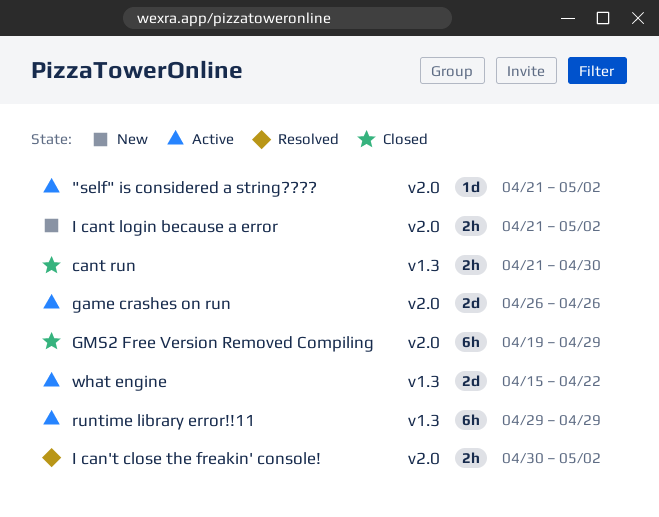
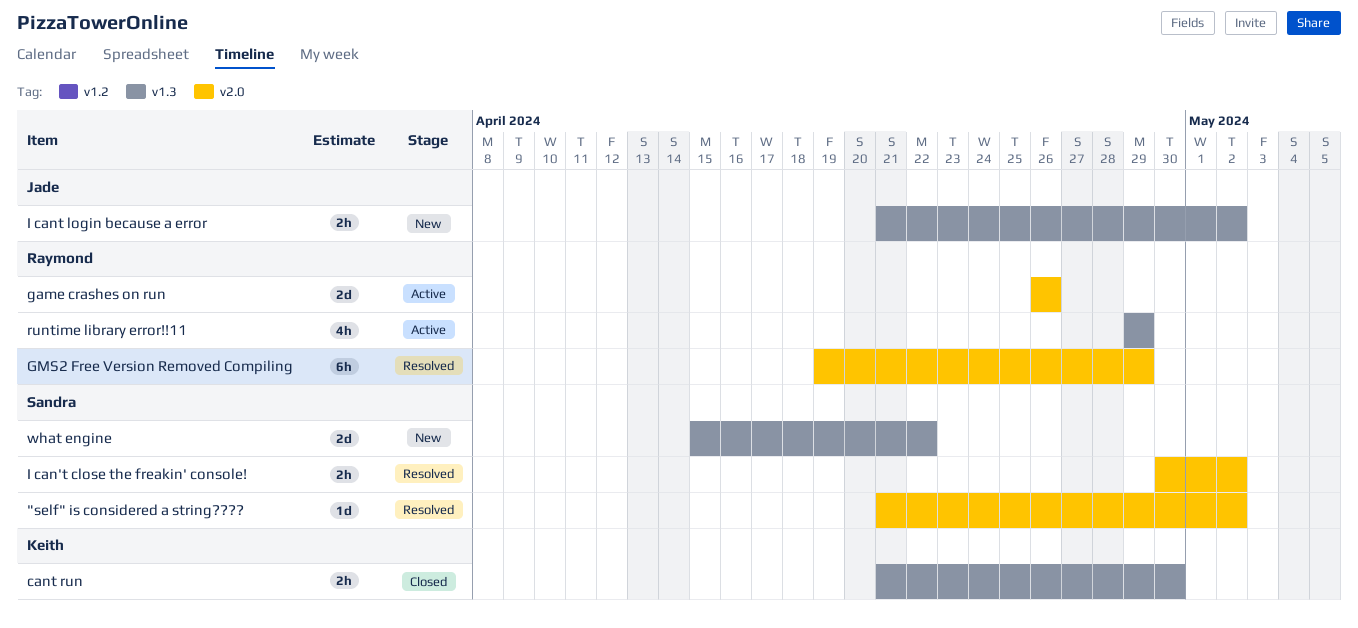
"self" is considered a string????, status: Active -> Resolved
GMS2 Free Version Removed Compiling, status: Closed -> Resolved
I cant login because a error, label: v2.0 -> v1.3
runtime library error!!11, estimate: 6h -> 4h
what engine, status: Active -> New

